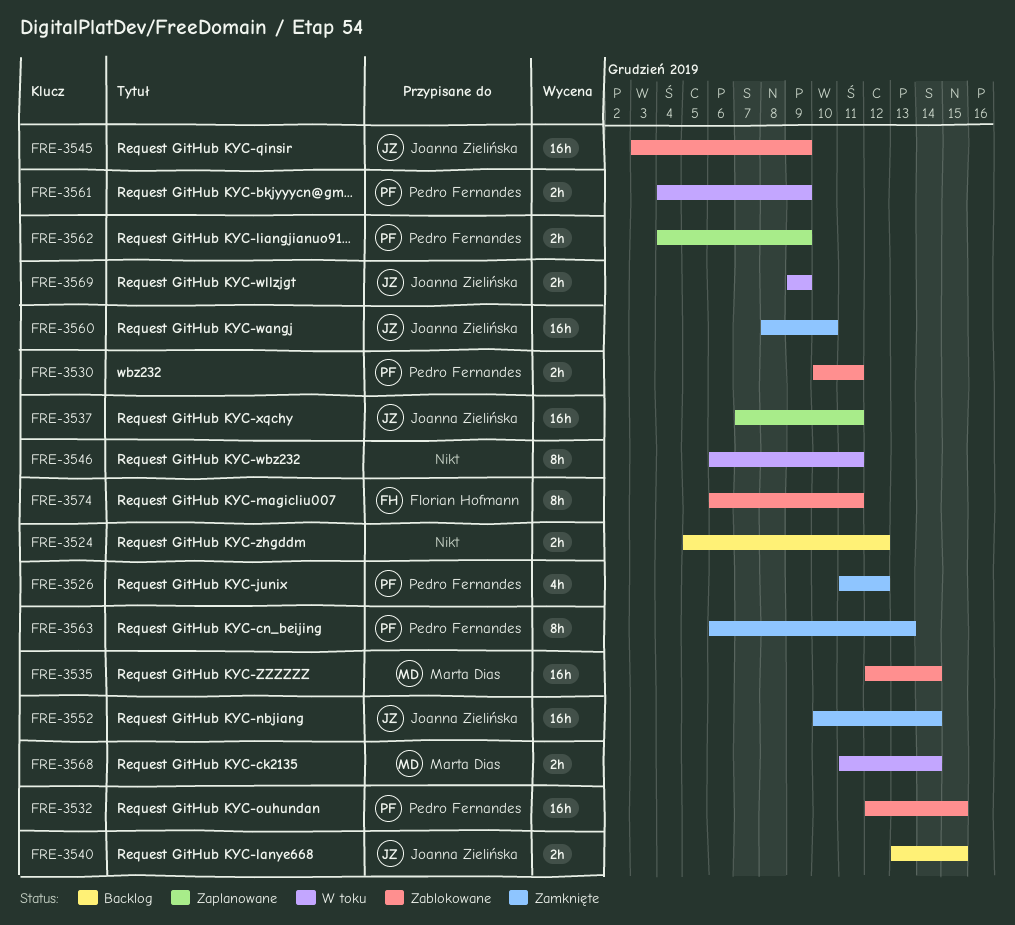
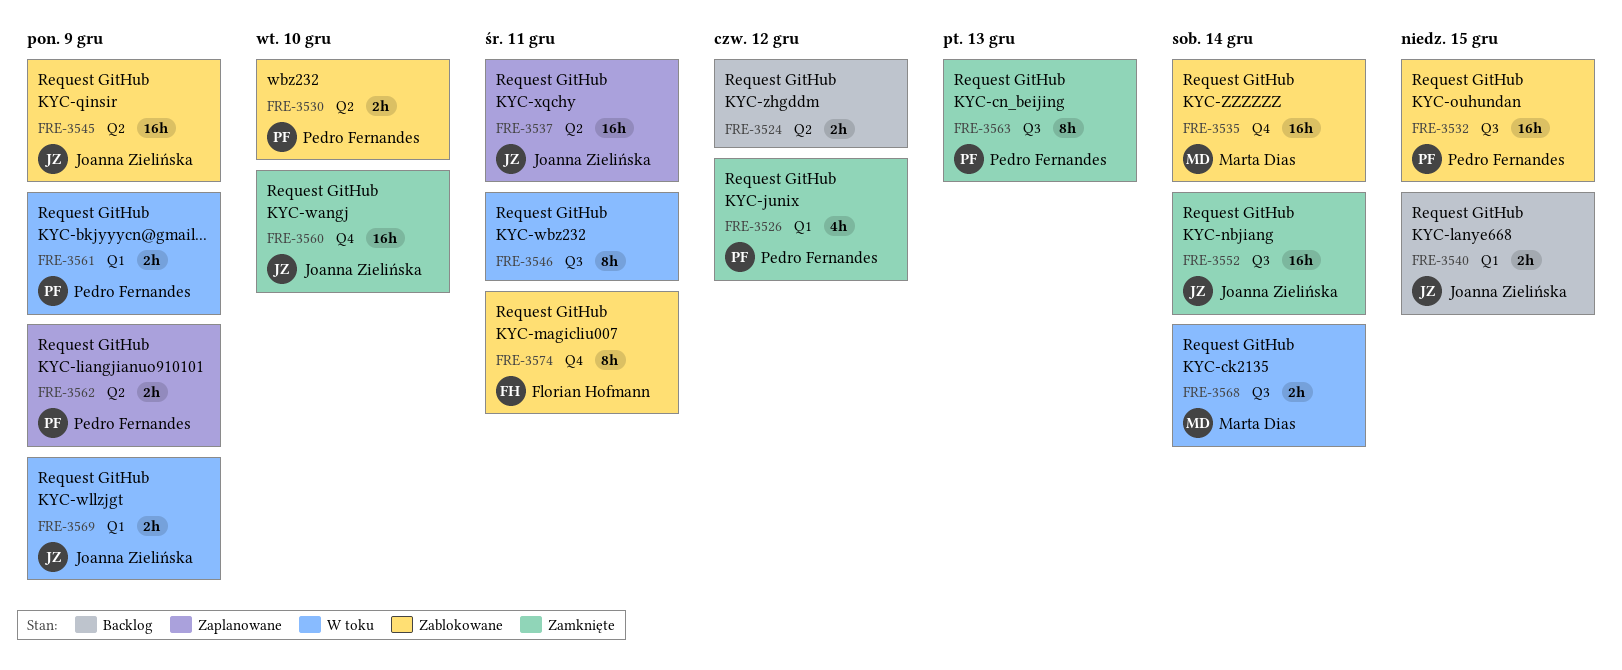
FRE-3530, due: Dec 11 -> Dec 10

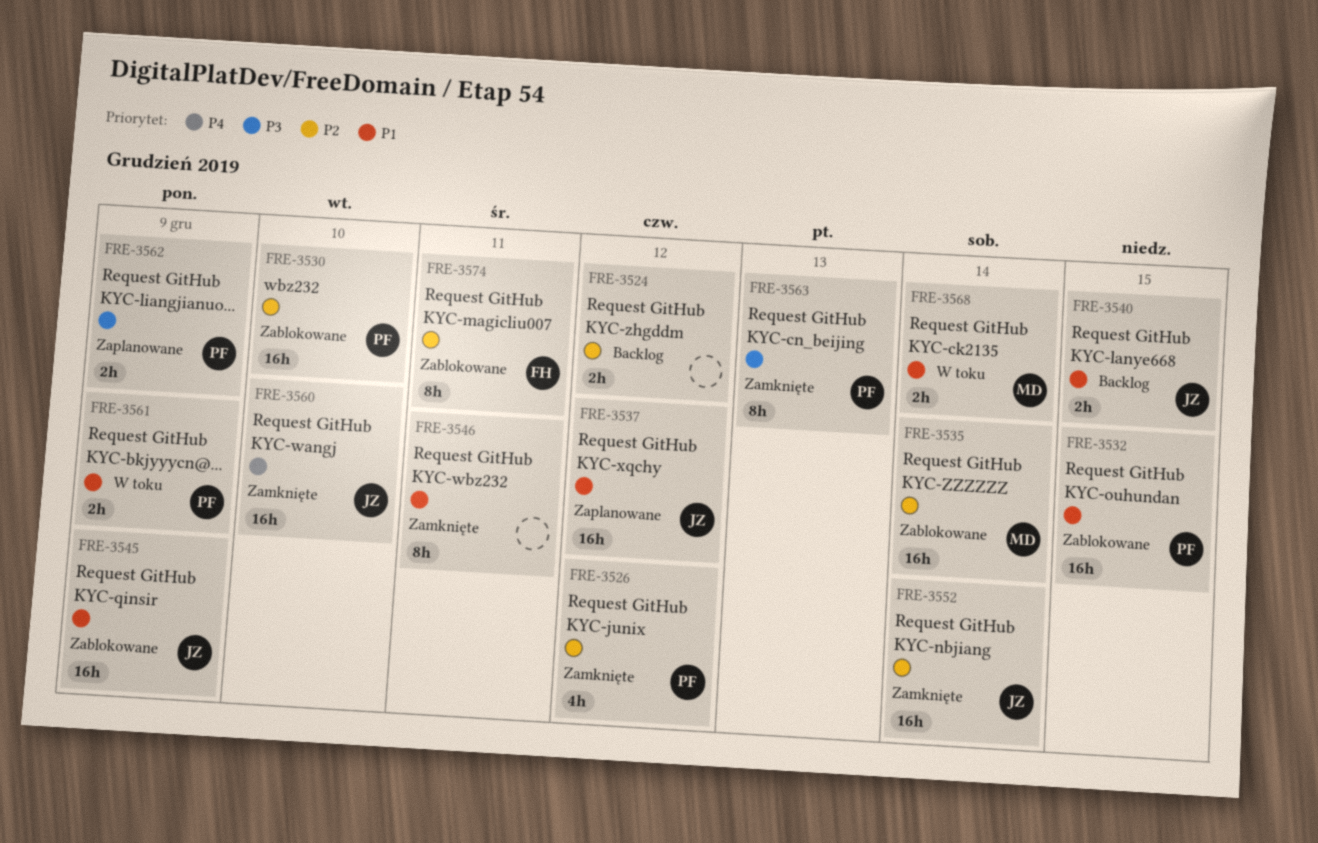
FRE-3530, estimate: 2h -> 16h
FRE-3537, due: Dec 11 -> Dec 12
FRE-3546, status: W toku -> Zamknięte
FRE-3569: present -> none

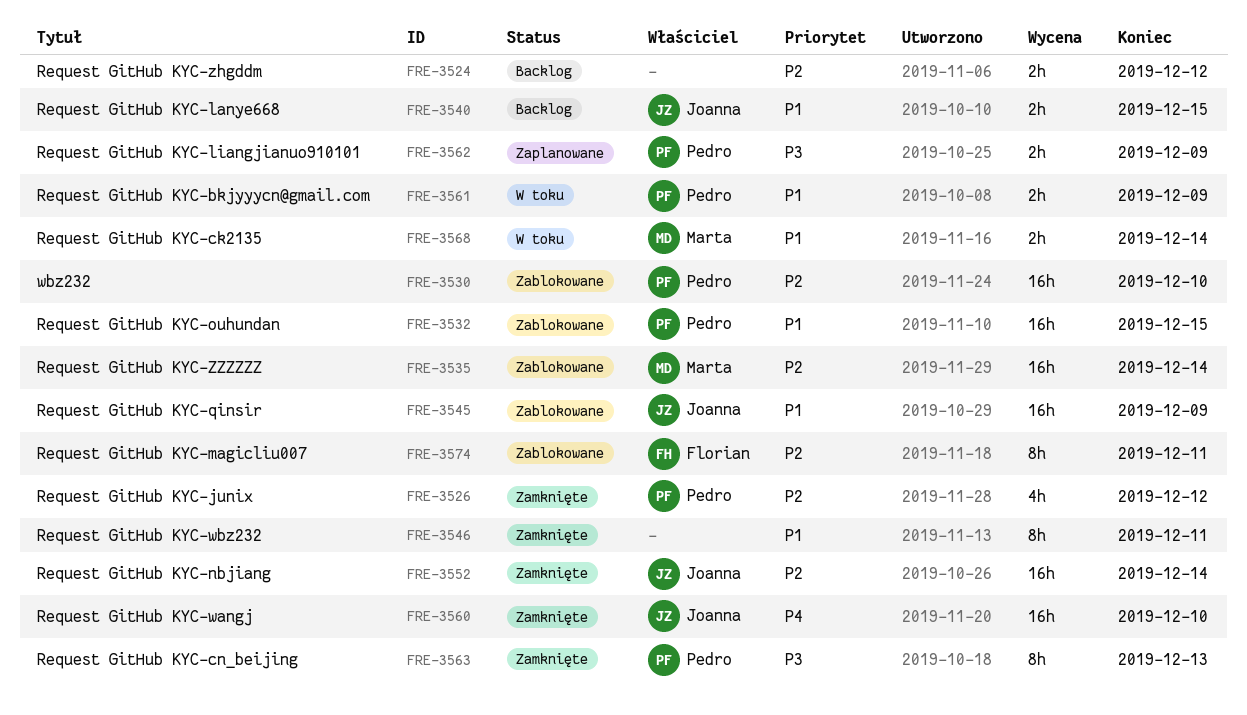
FRE-3537: present -> none

